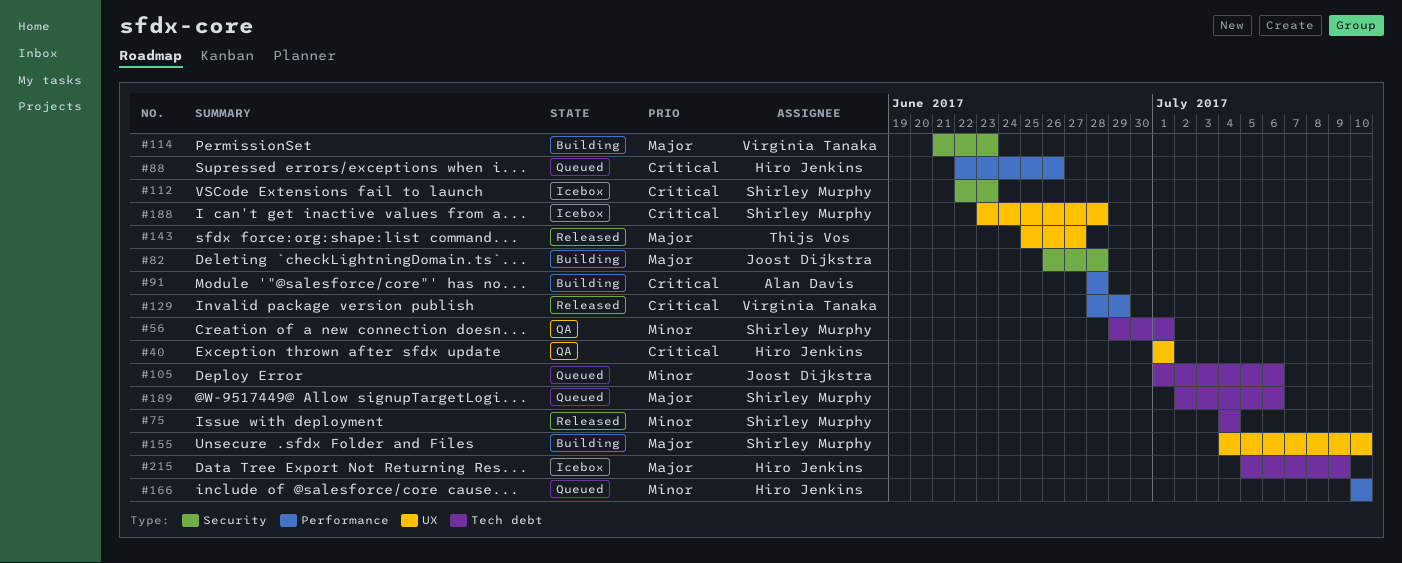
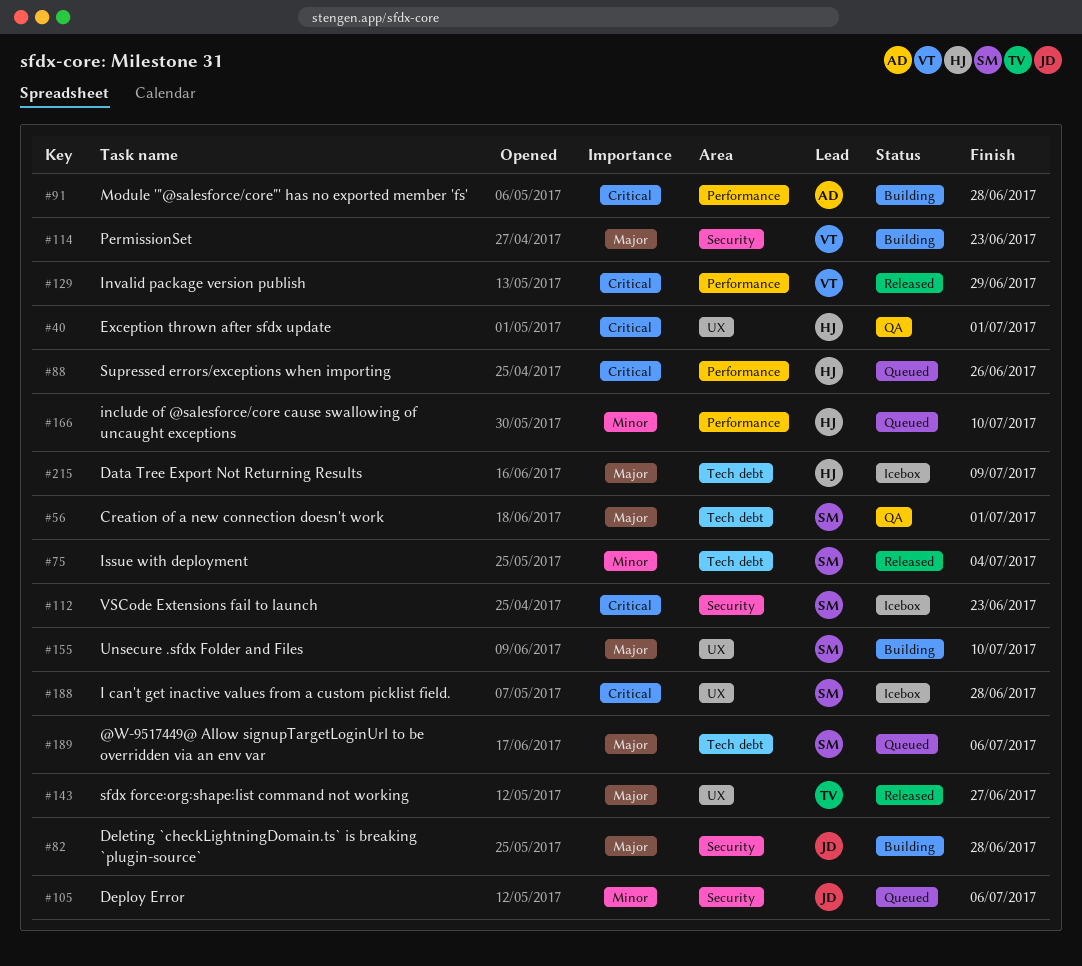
#56, priority: Minor -> Major
#105, label: Tech debt -> Security

